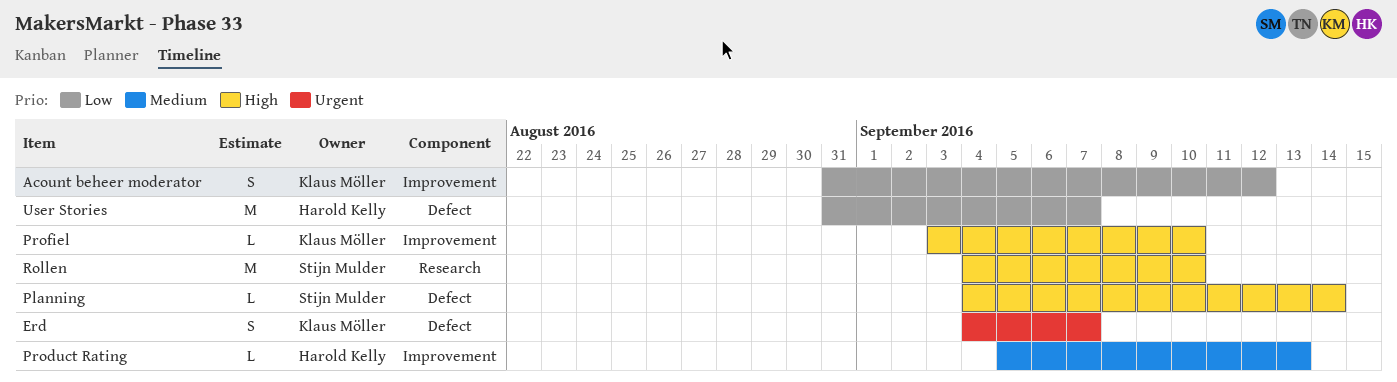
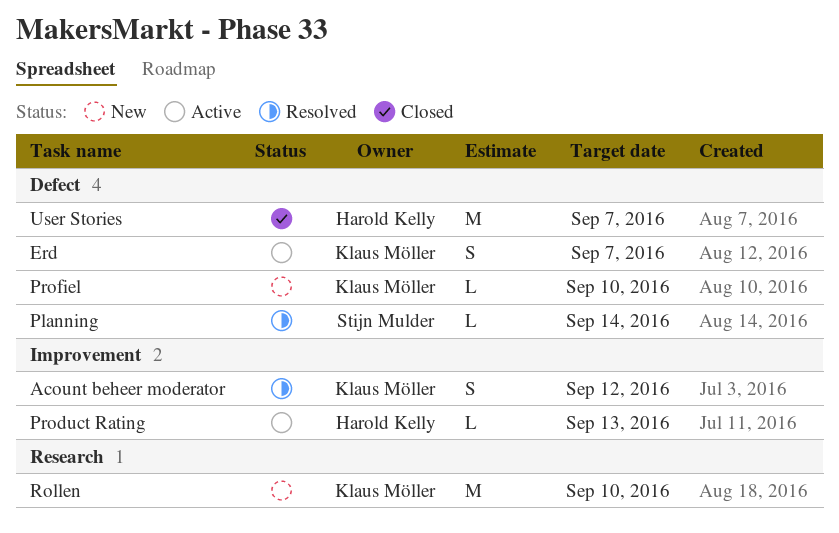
Profiel, label: Improvement -> Defect
Rollen, owner: Stijn Mulder -> Klaus Möller

